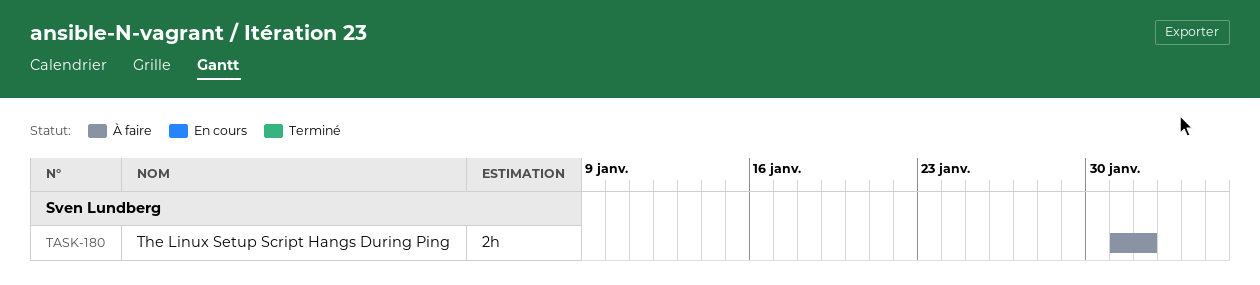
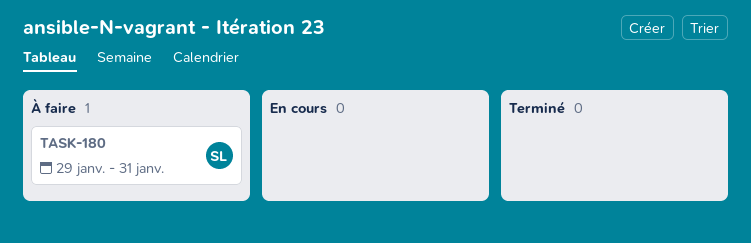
TASK-180, start: Jan 31 -> Jan 29
TASK-180, due: Feb 1 -> Jan 31

